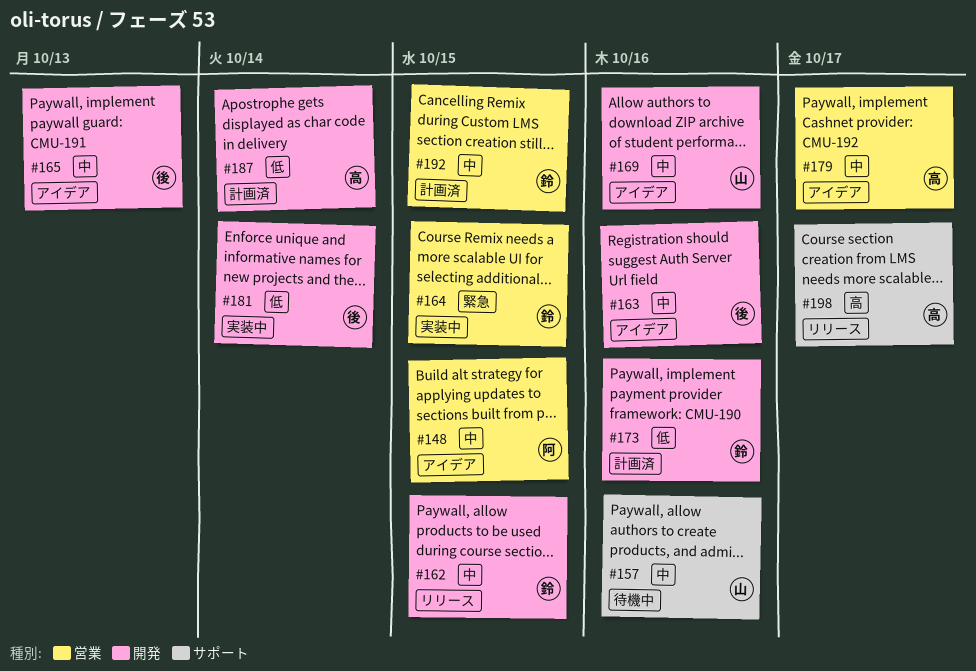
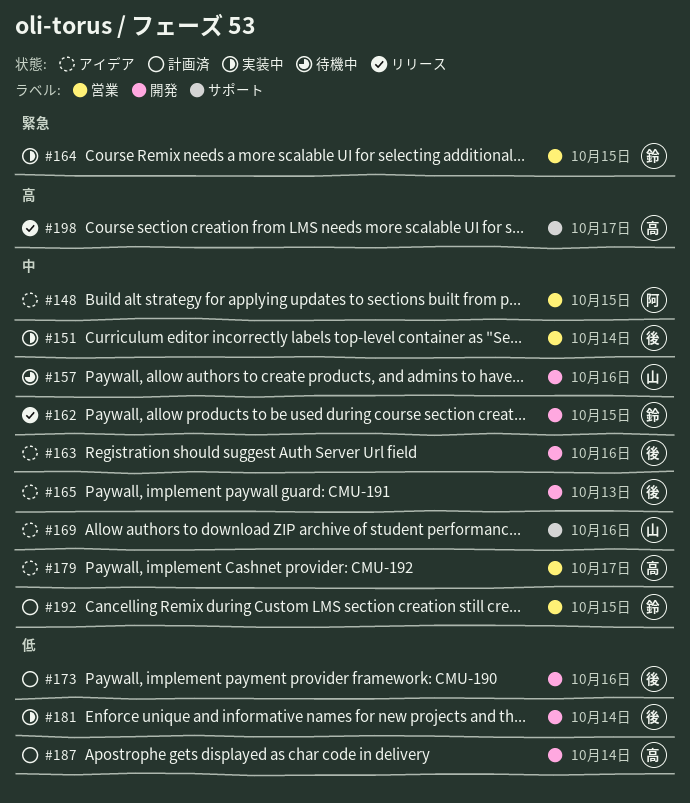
#151: none -> present
#157, label: サポート -> 開発
#169, label: 開発 -> サポート
#173, owner: 鈴 -> 後

